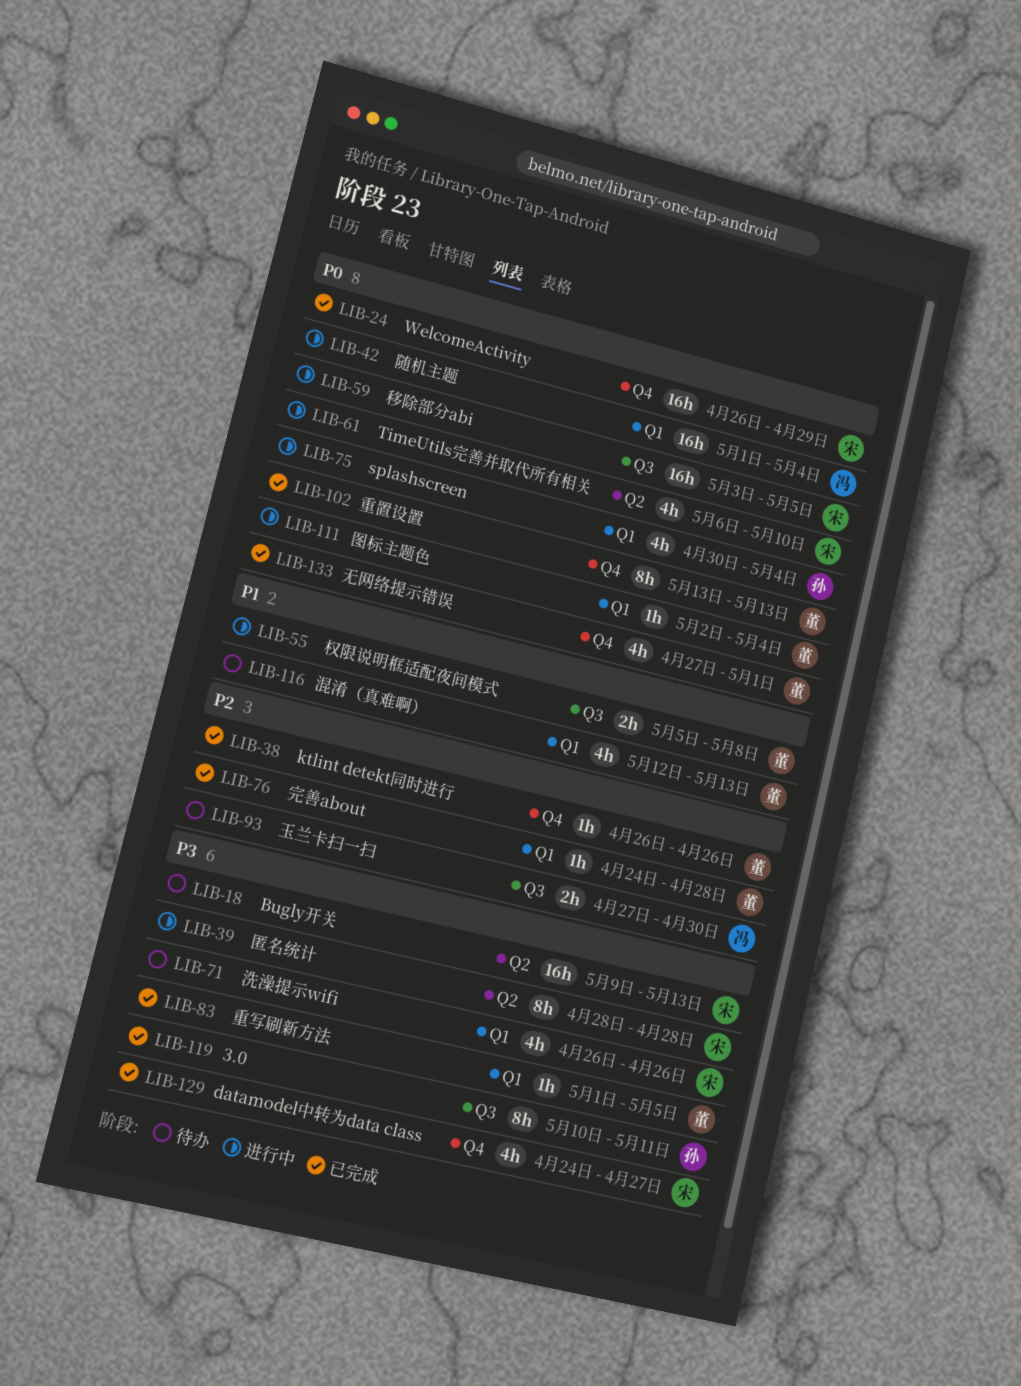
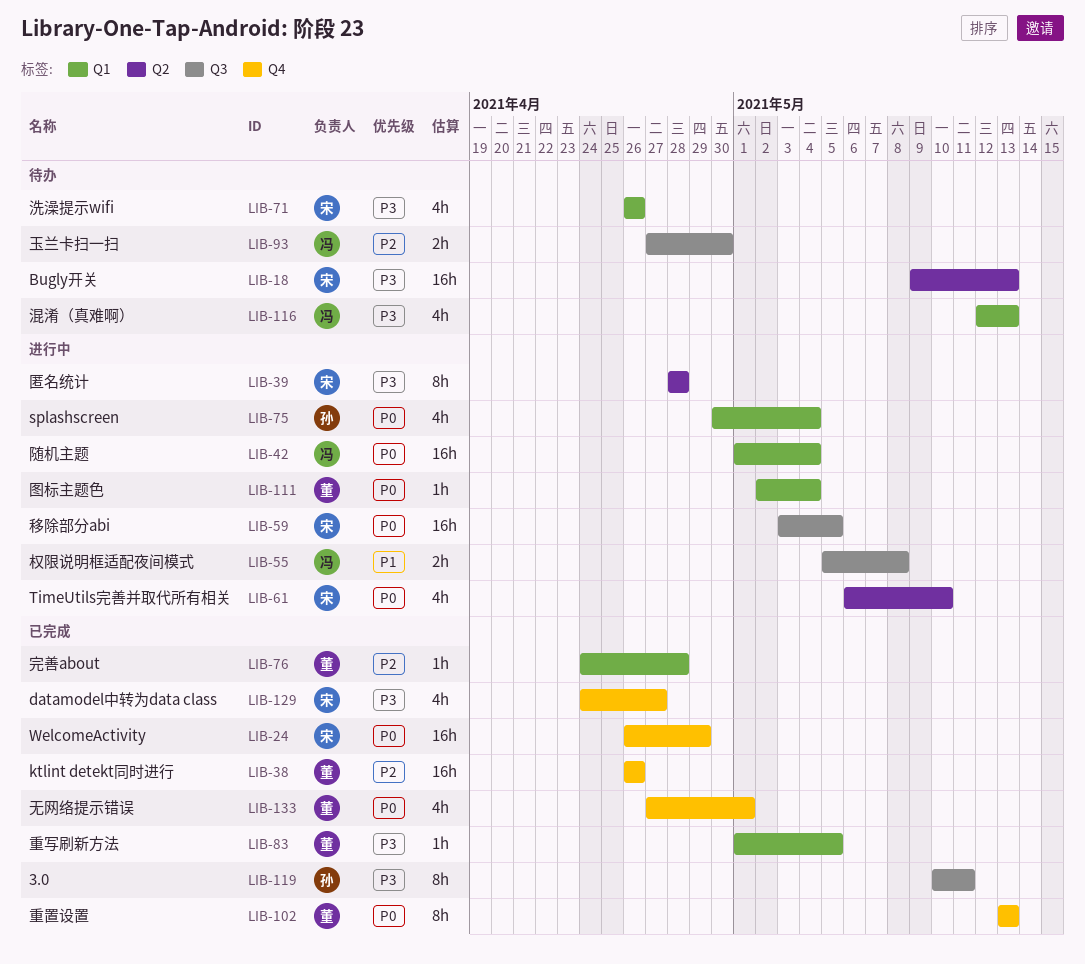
LIB-38, estimate: 1h -> 16h
LIB-55, owner: 董 -> 冯
LIB-116, owner: 董 -> 冯
LIB-116, priority: P1 -> P3

